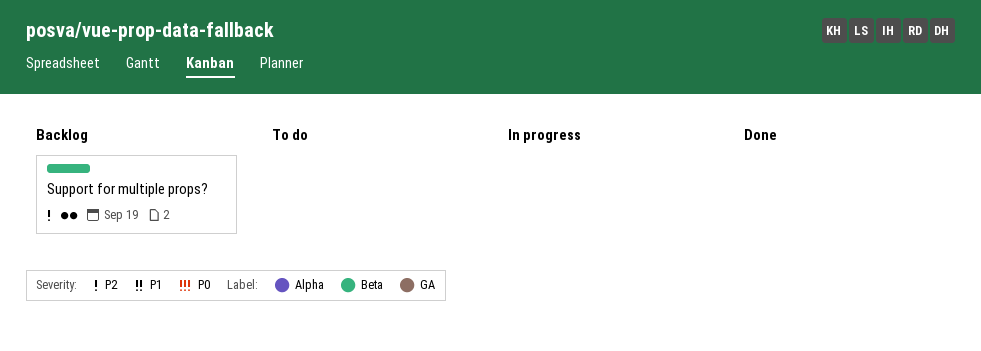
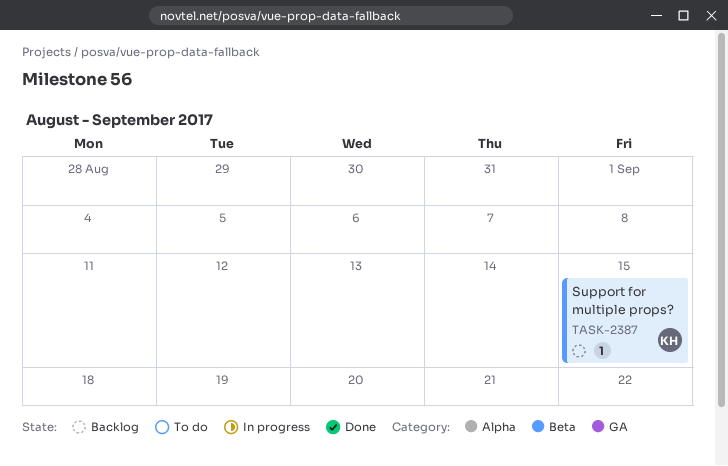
Support for multiple props?, estimate: 2 -> 1
Support for multiple props?, due: Sep 19 -> Sep 15

